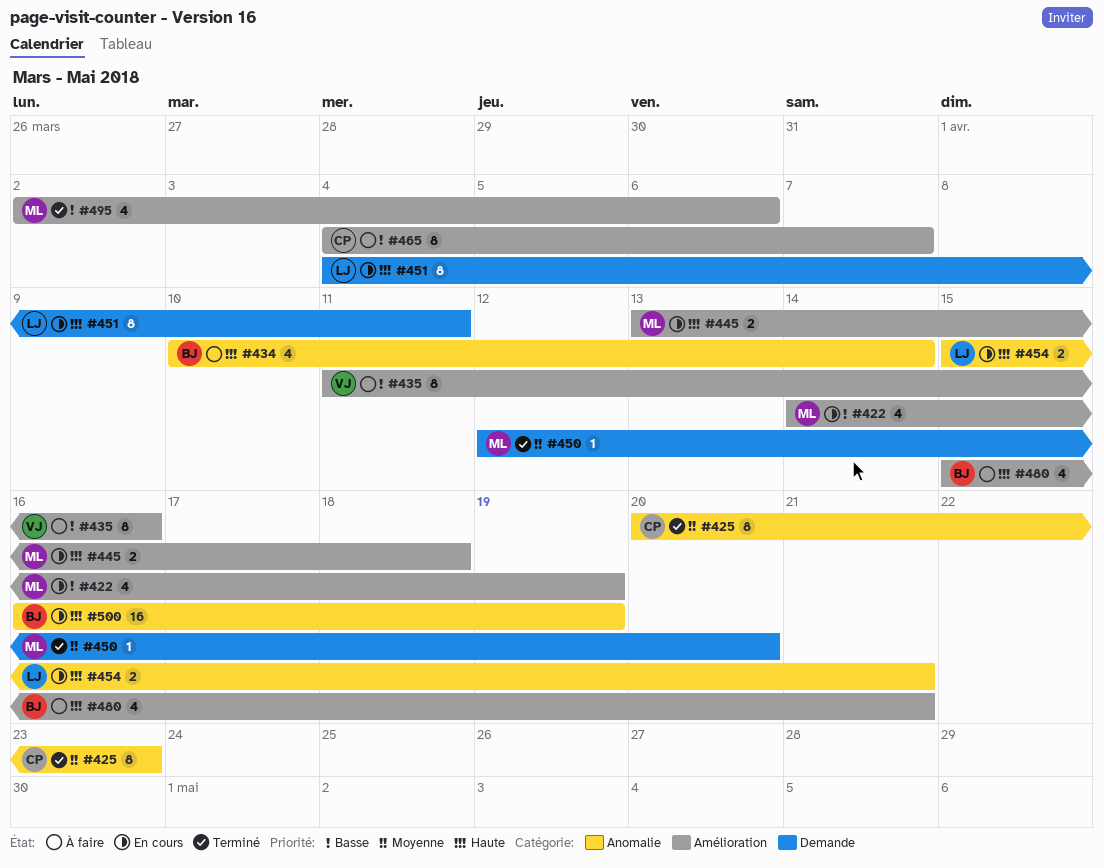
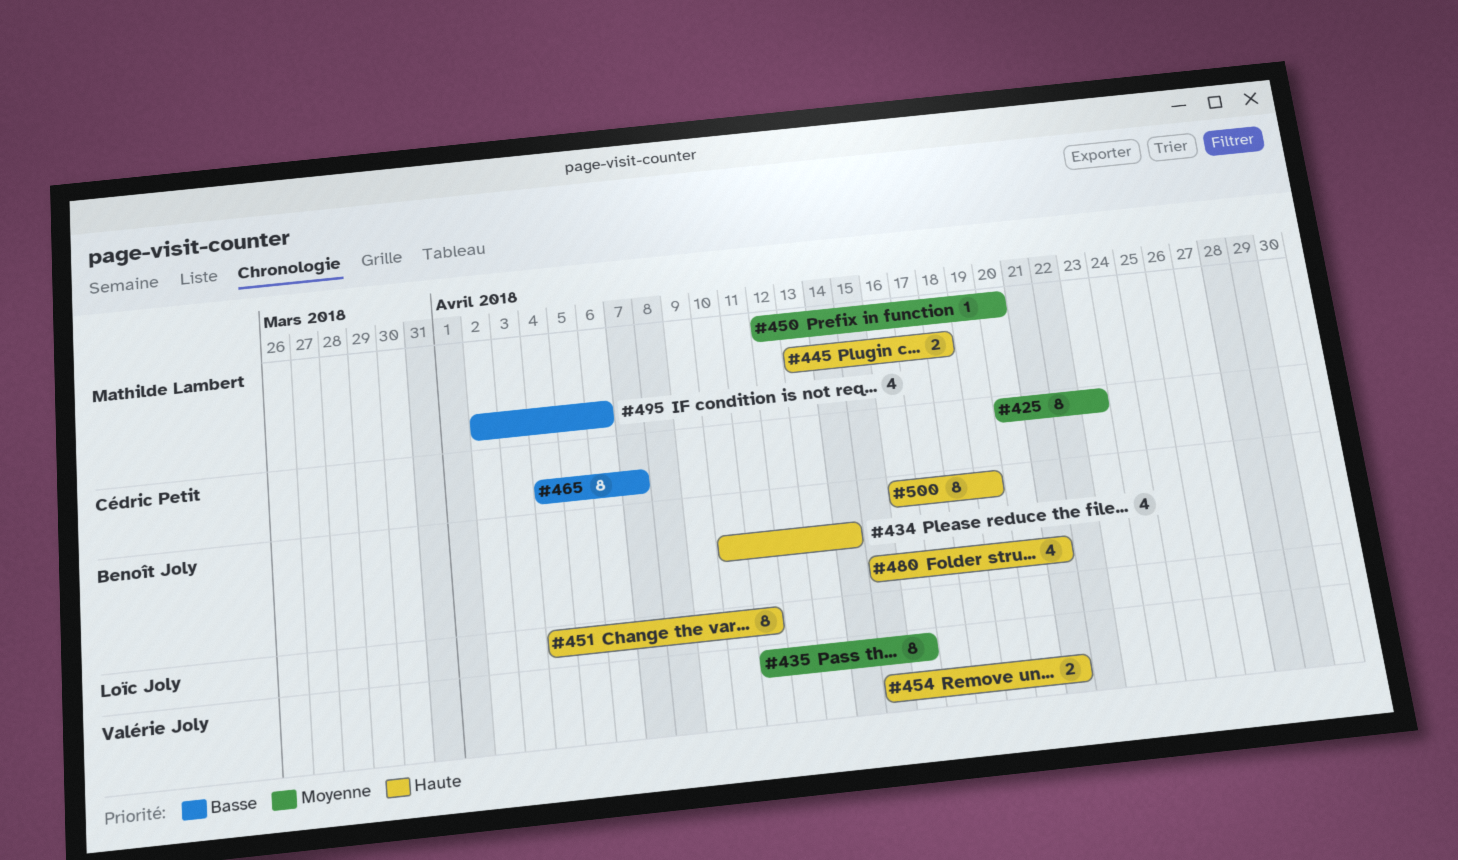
#422: present -> none
#435, priority: Basse -> Moyenne
#454, owner: Loïc Joly -> Valérie Joly
#500, estimate: 16 -> 8

